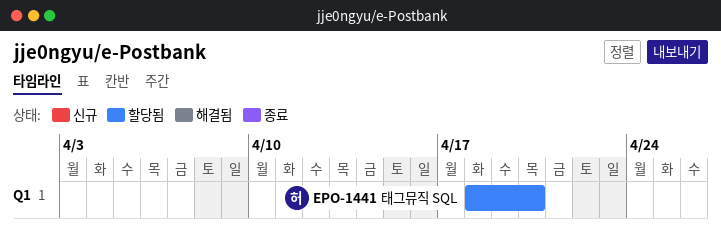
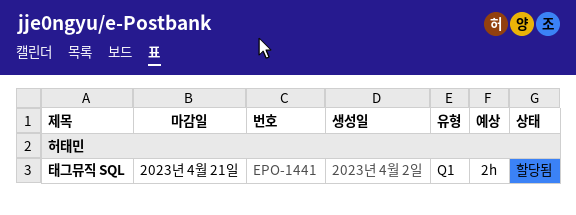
EPO-1441, due: Apr 20 -> Apr 21

